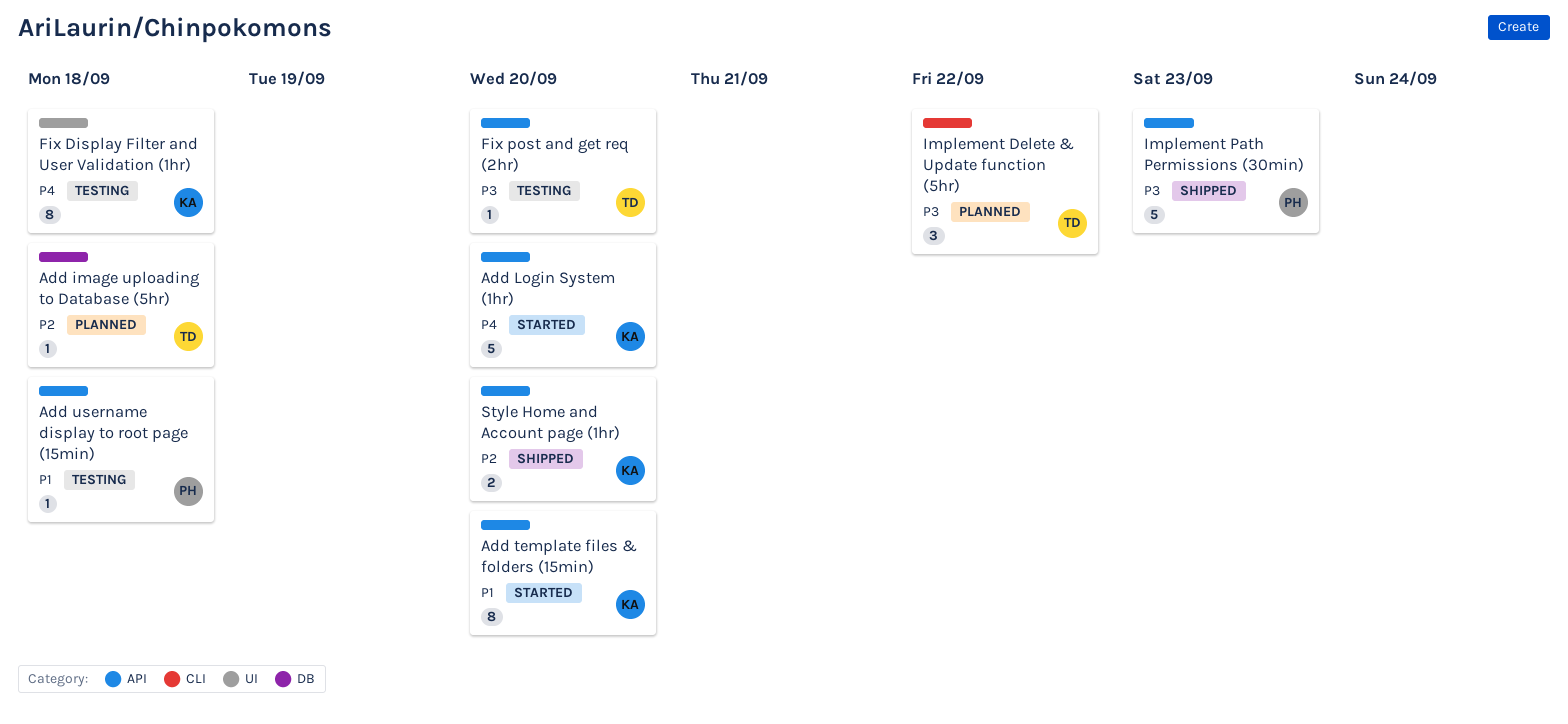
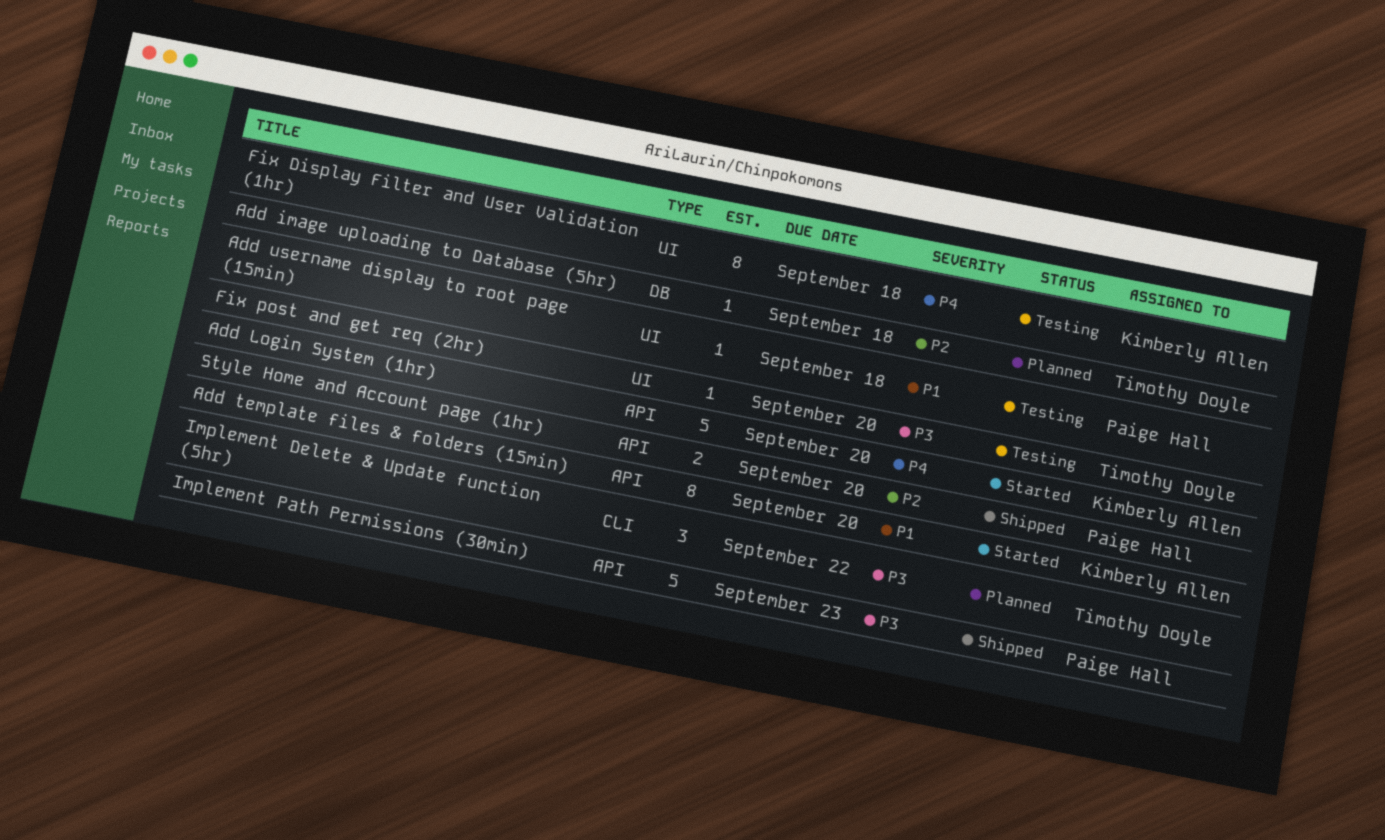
Add username display to root page (15min), label: API -> UI
Fix post and get req (2hr), label: API -> UI
Style Home and Account page (1hr), owner: Kimberly Allen -> Paige Hall

